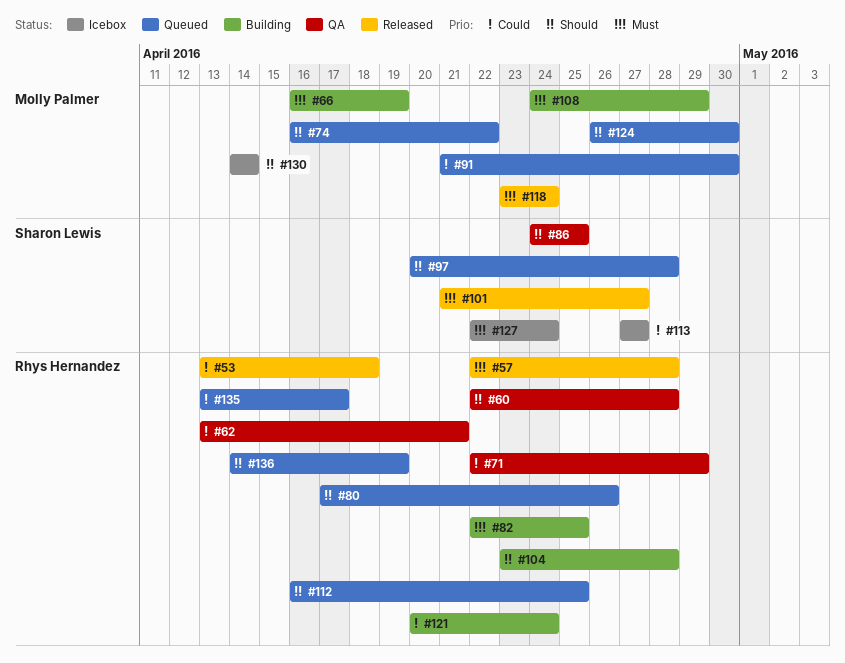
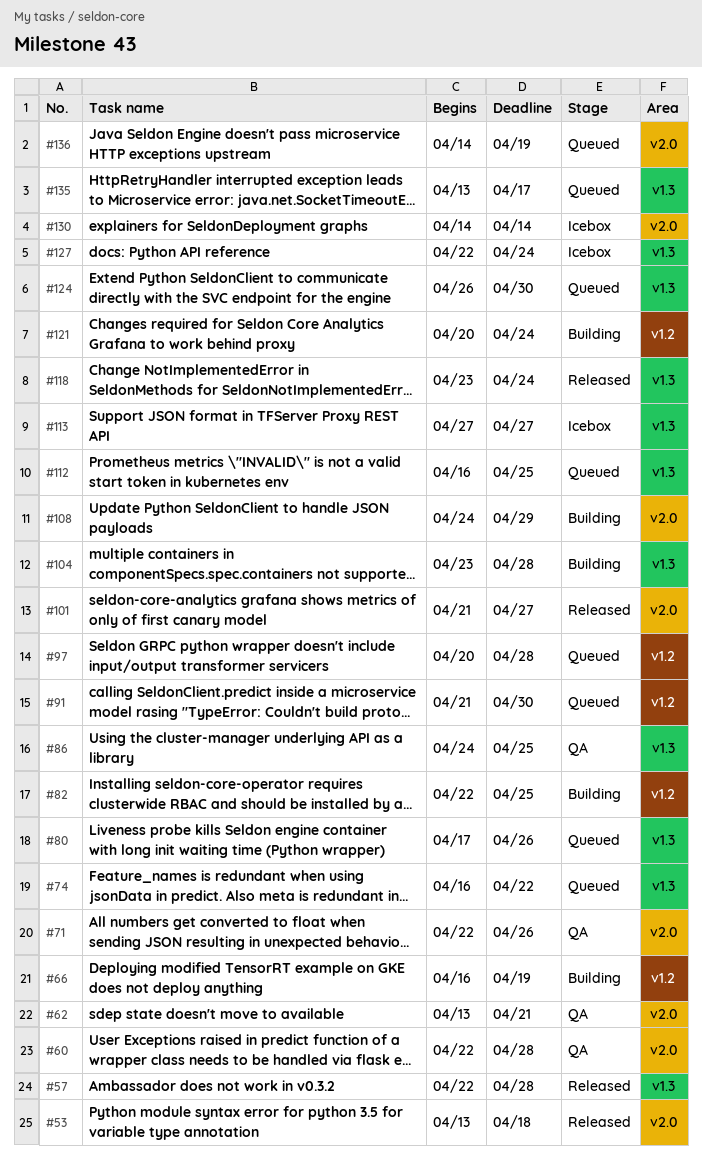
#71, due: Apr 29 -> Apr 26

